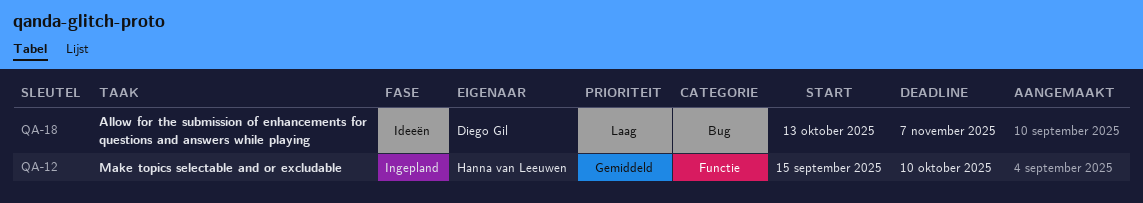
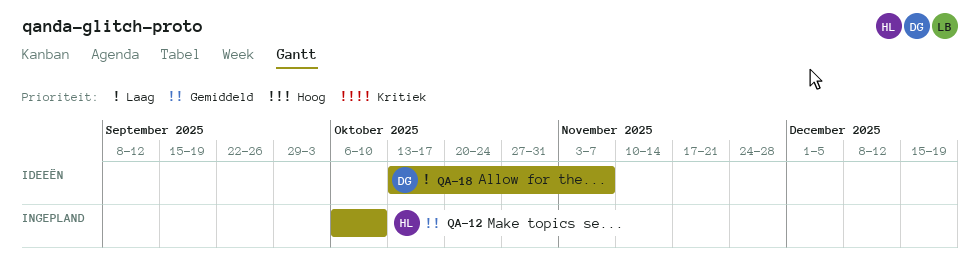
QA-12, start: Sep 15 -> Oct 6

